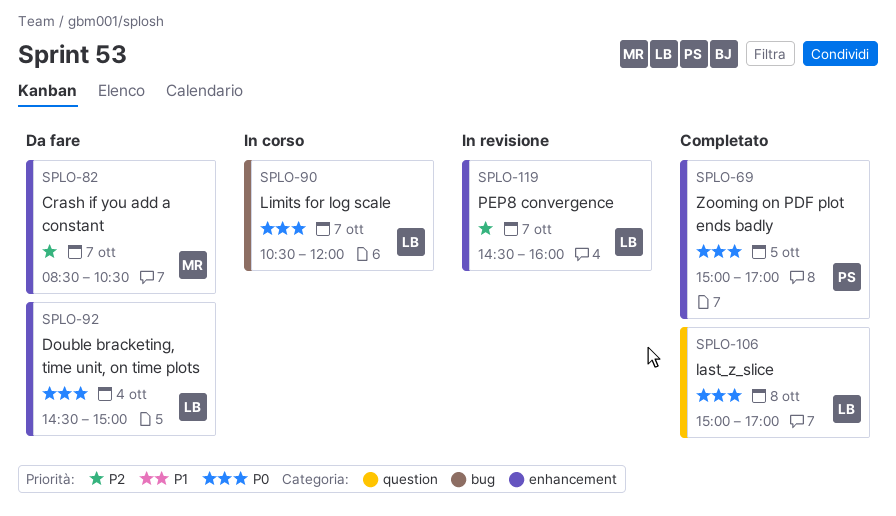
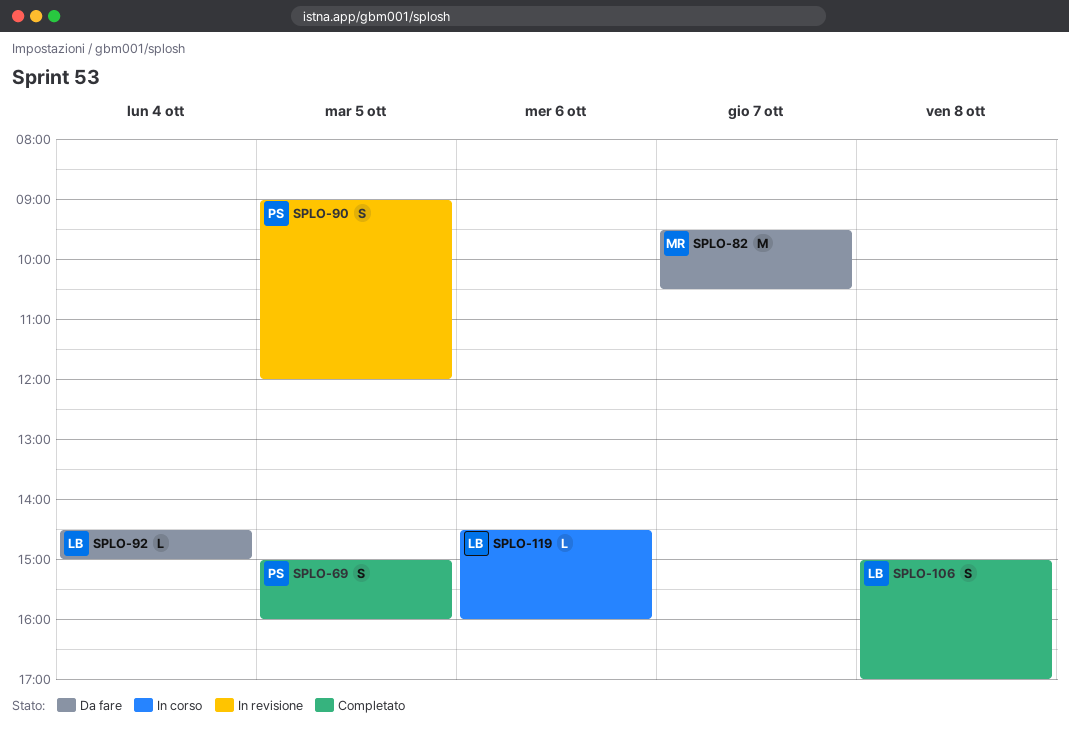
SPLO-69, ends: 17:00 -> 16:00
SPLO-82, begins: 08:30 -> 09:30
SPLO-90, status: In corso -> In revisione
SPLO-90, owner: LB -> PS
SPLO-90, day: Oct 7 -> Oct 5
SPLO-90, begins: 10:30 -> 09:00
SPLO-119, status: In revisione -> In corso
SPLO-119, day: Oct 7 -> Oct 6

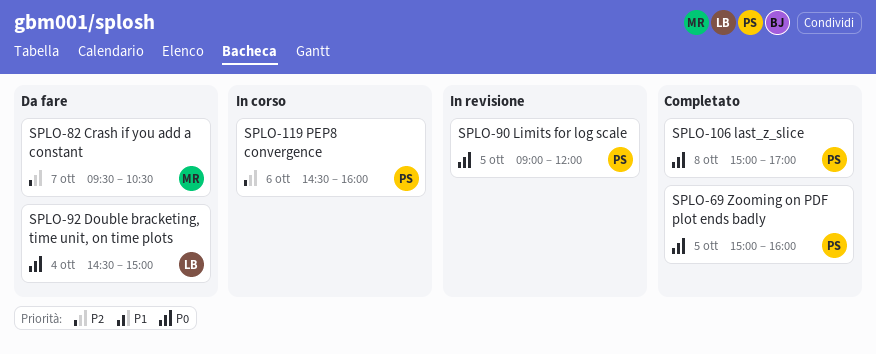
SPLO-106, owner: LB -> PS
SPLO-119, owner: LB -> PS

